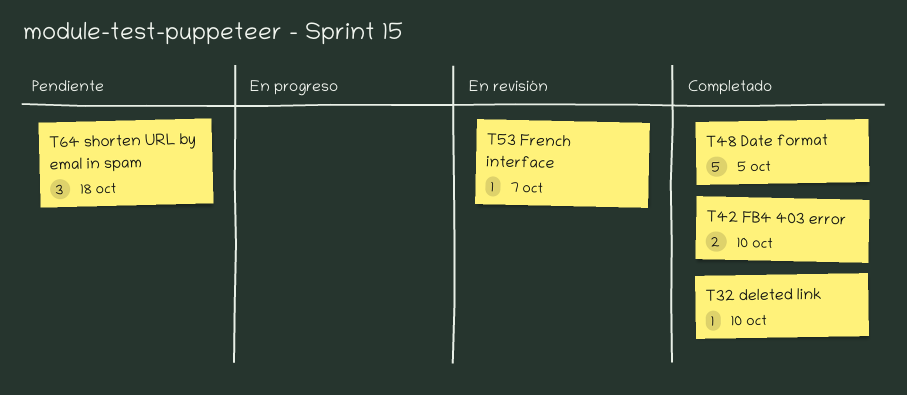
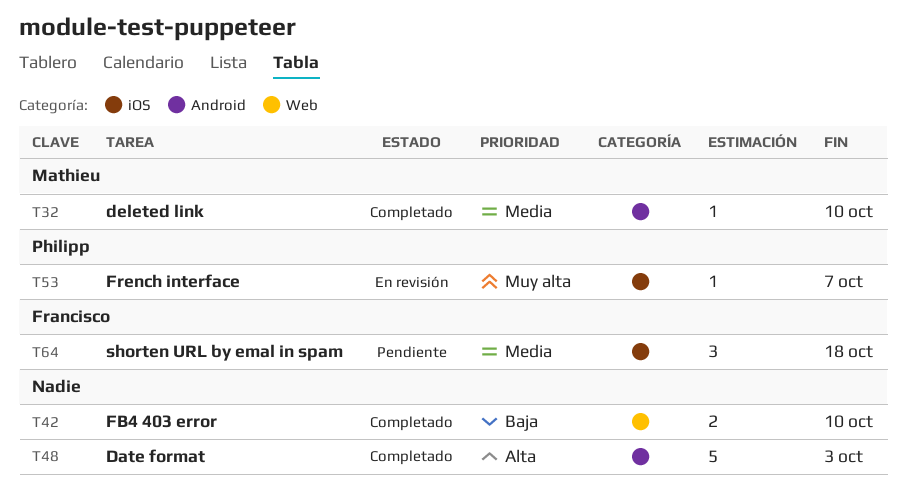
T48, due: Oct 5 -> Oct 3

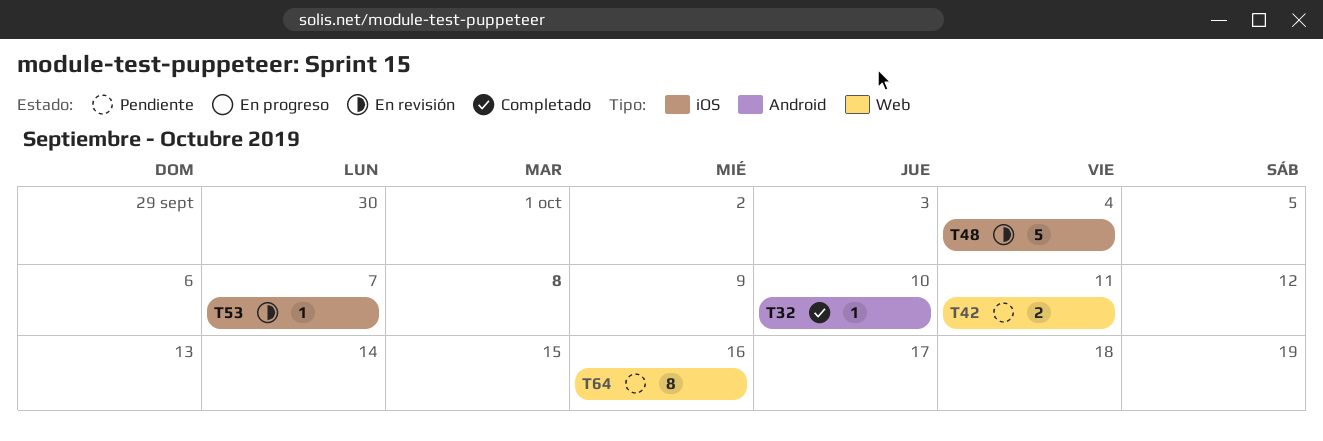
T42, status: Completado -> Pendiente
T42, due: Oct 10 -> Oct 11
T48, status: Completado -> En revisión
T48, label: Android -> iOS
T48, due: Oct 3 -> Oct 4
T64, label: iOS -> Web
T64, estimate: 3 -> 8
T64, due: Oct 18 -> Oct 16

